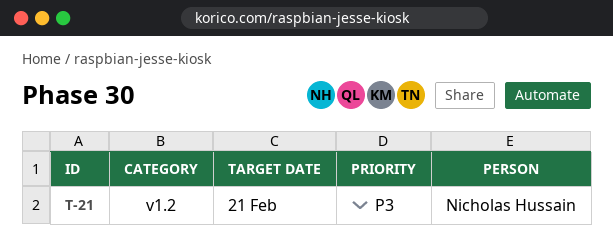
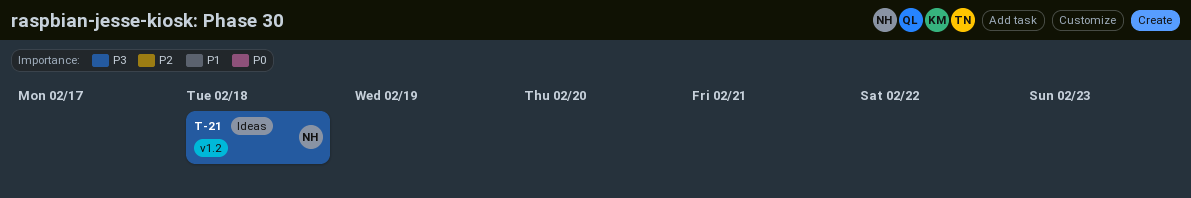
T-21, due: Feb 21 -> Feb 18

